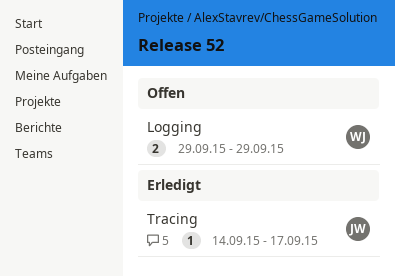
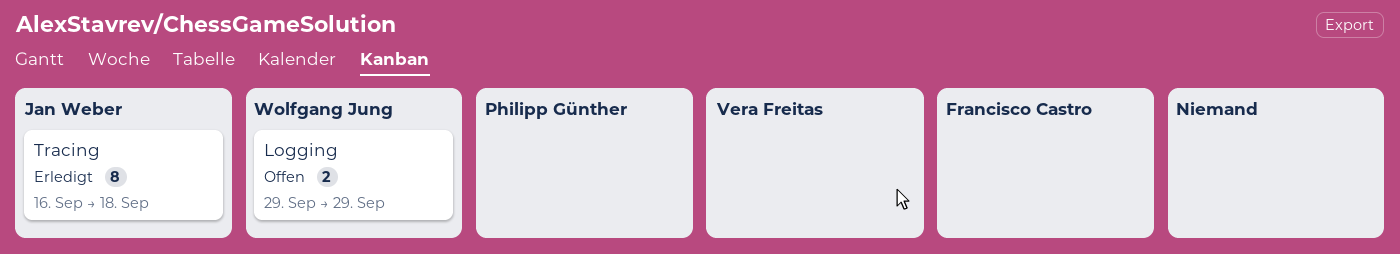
Tracing, estimate: 1 -> 8
Tracing, start: Sep 14 -> Sep 16
Tracing, due: Sep 17 -> Sep 18

